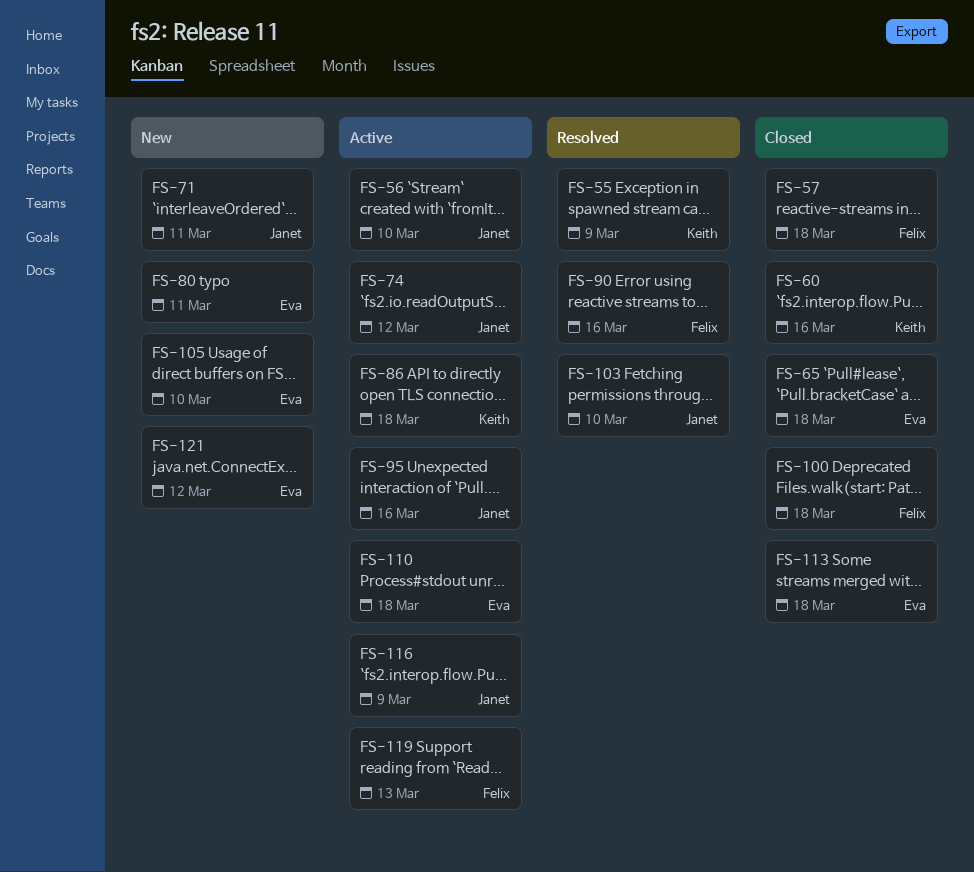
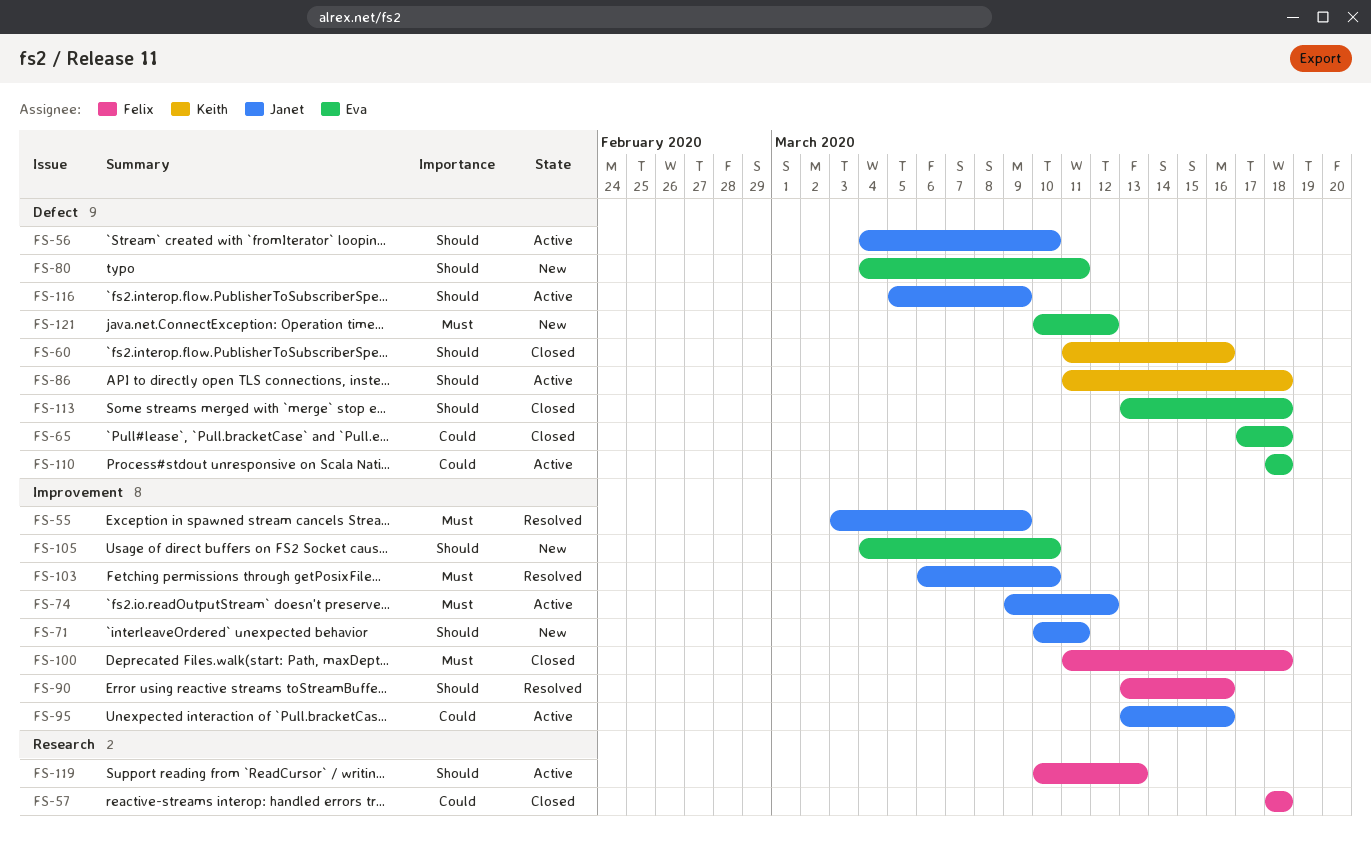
FS-55, owner: Keith -> Janet

